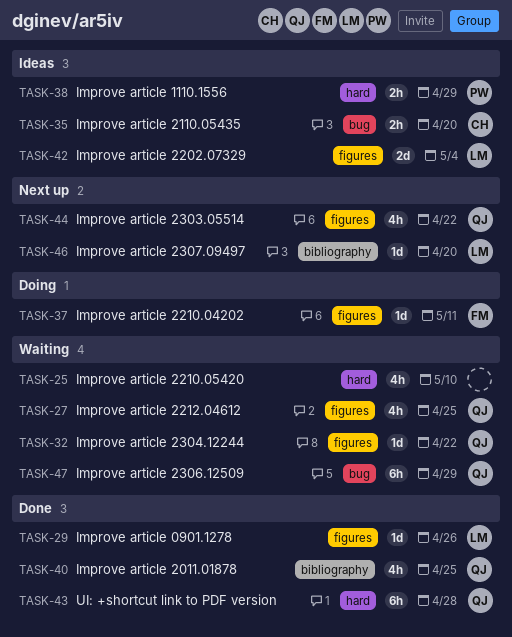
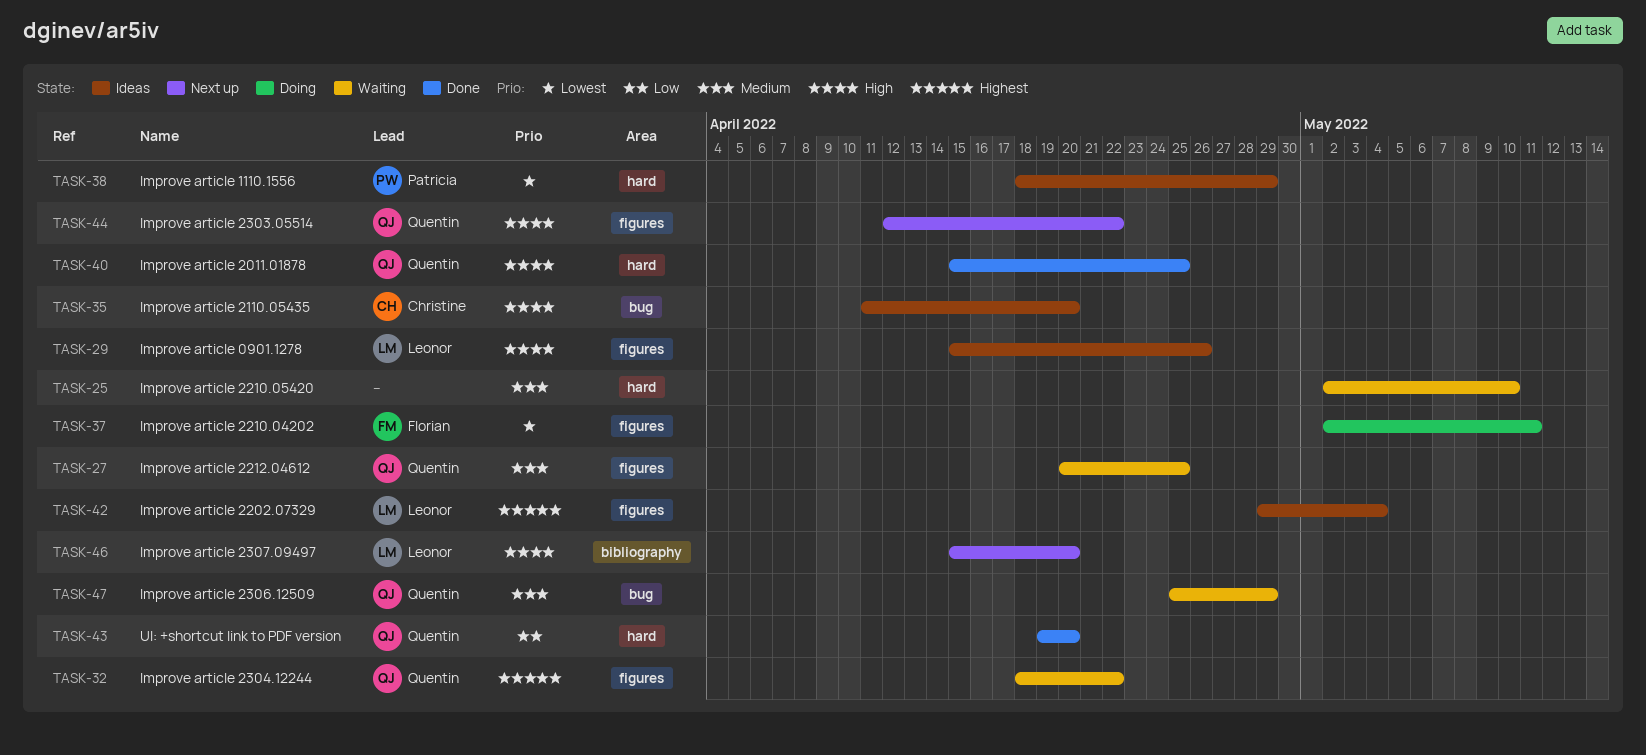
TASK-29, status: Done -> Ideas
TASK-40, label: bibliography -> hard
TASK-43, due: Apr 28 -> Apr 20

